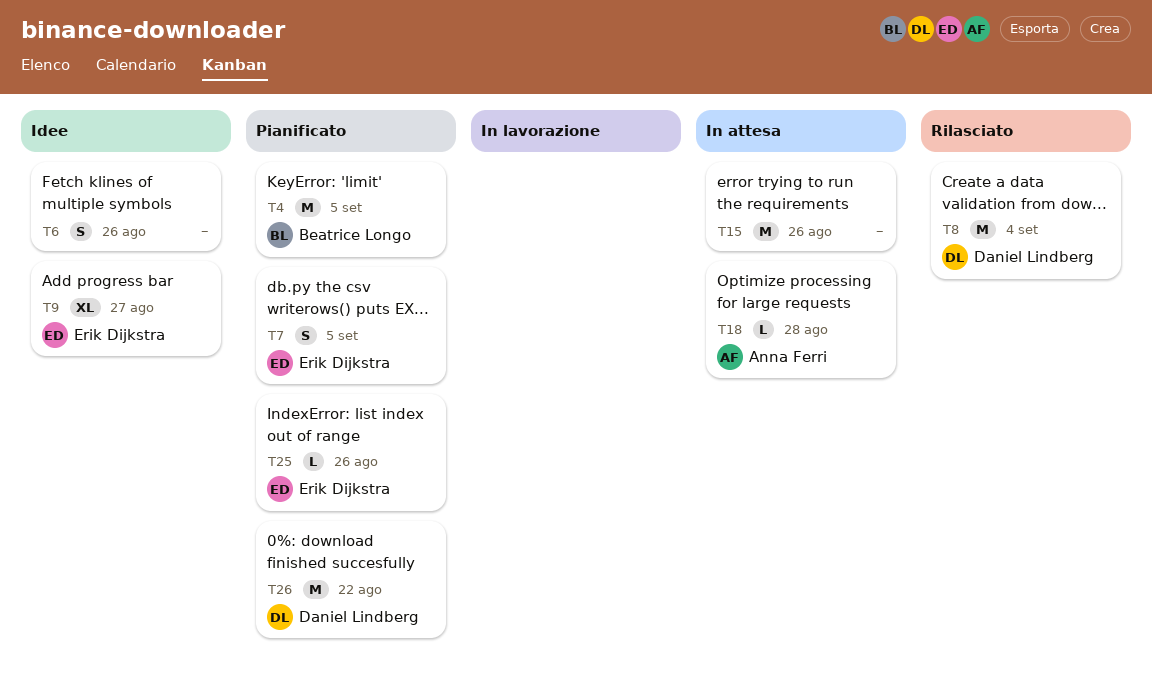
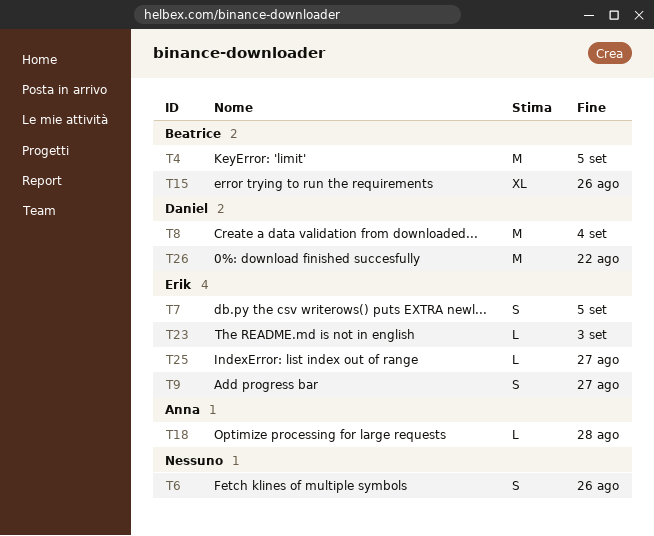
T9, estimate: XL -> S
T15, owner: none -> Beatrice Longo
T15, estimate: M -> XL
T23: none -> present
T25, due: Aug 26 -> Aug 27

